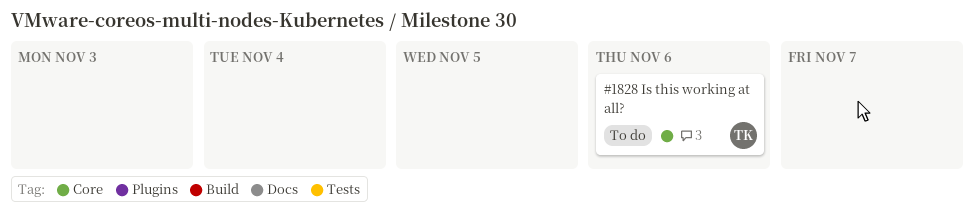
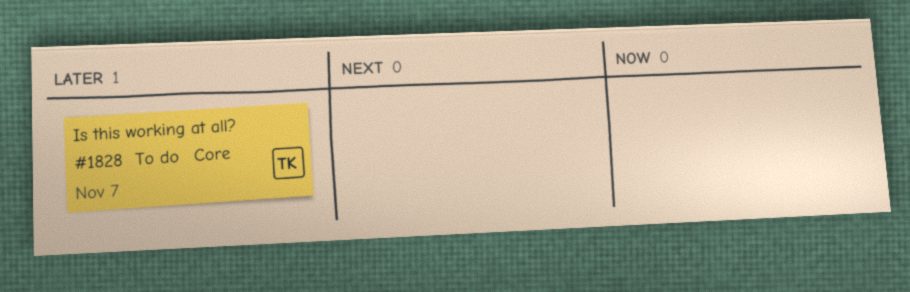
#1828, due: Nov 6 -> Nov 7

